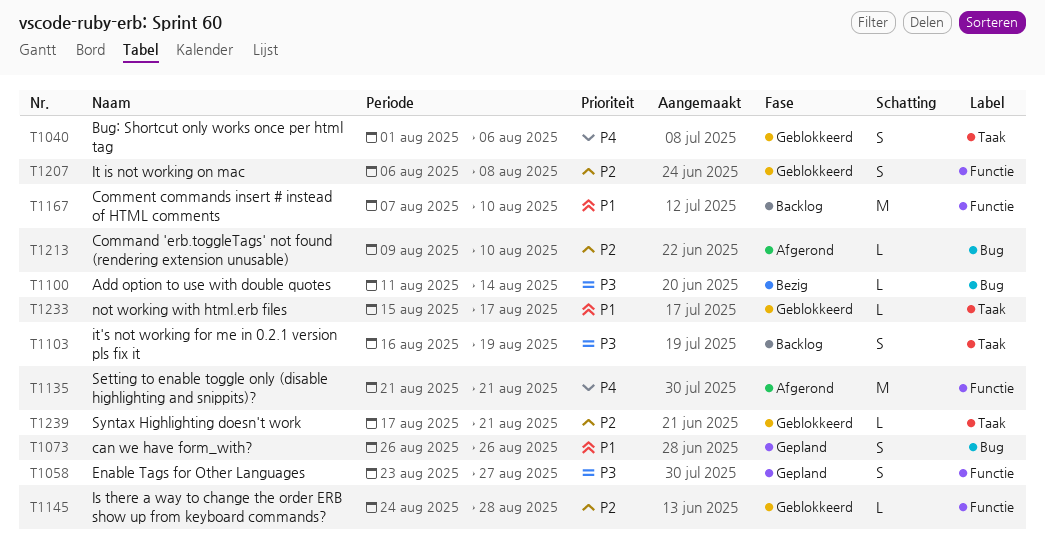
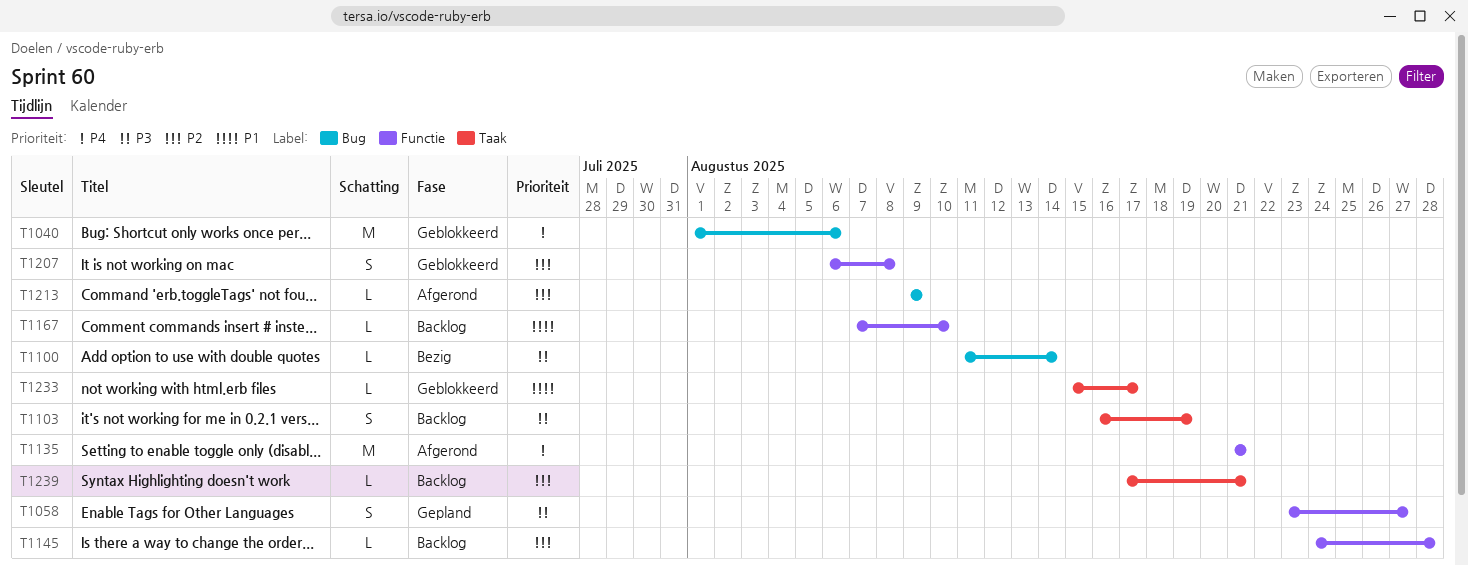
T1040, label: Taak -> Bug
T1040, estimate: S -> M
T1073: present -> none
T1145, status: Geblokkeerd -> Backlog
T1167, estimate: M -> L
T1213, due: Aug 10 -> Aug 9
T1239, status: Geblokkeerd -> Backlog

